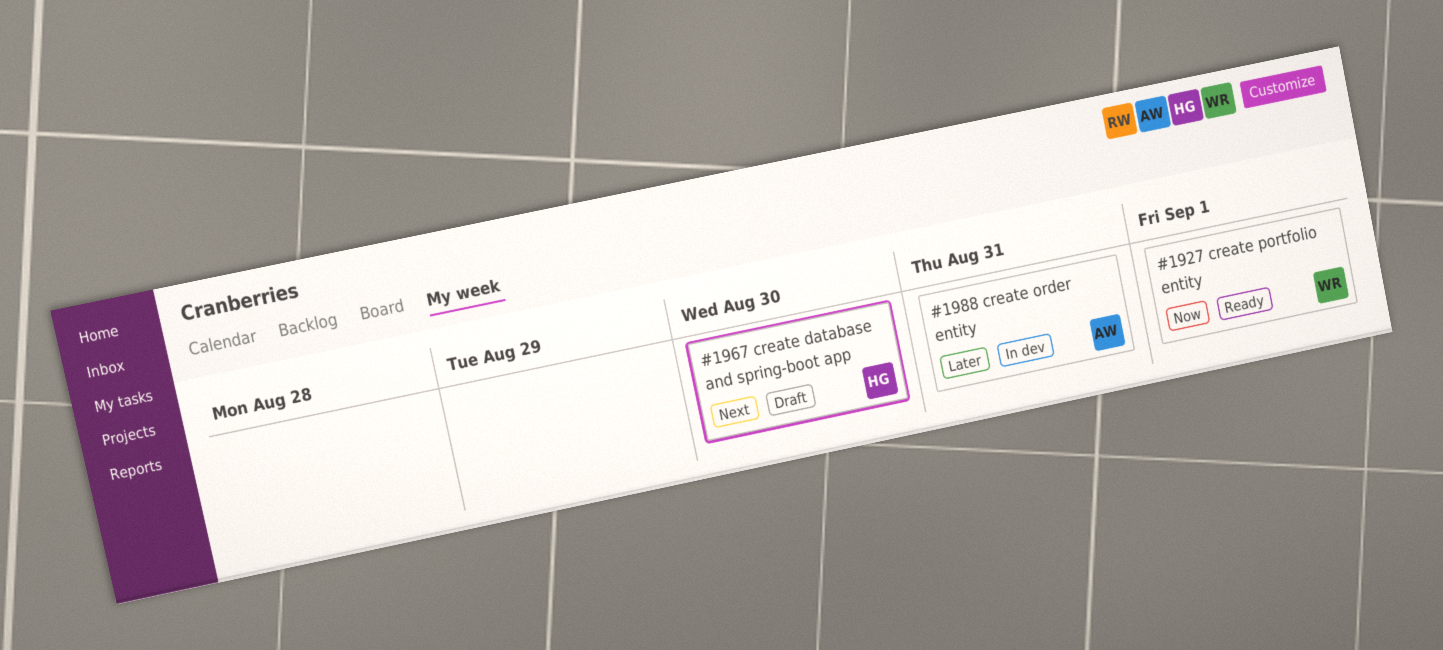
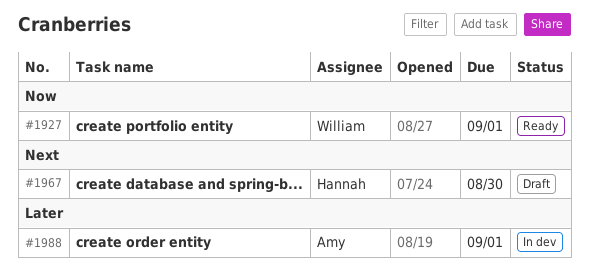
#1988, due: Aug 31 -> Sep 1

